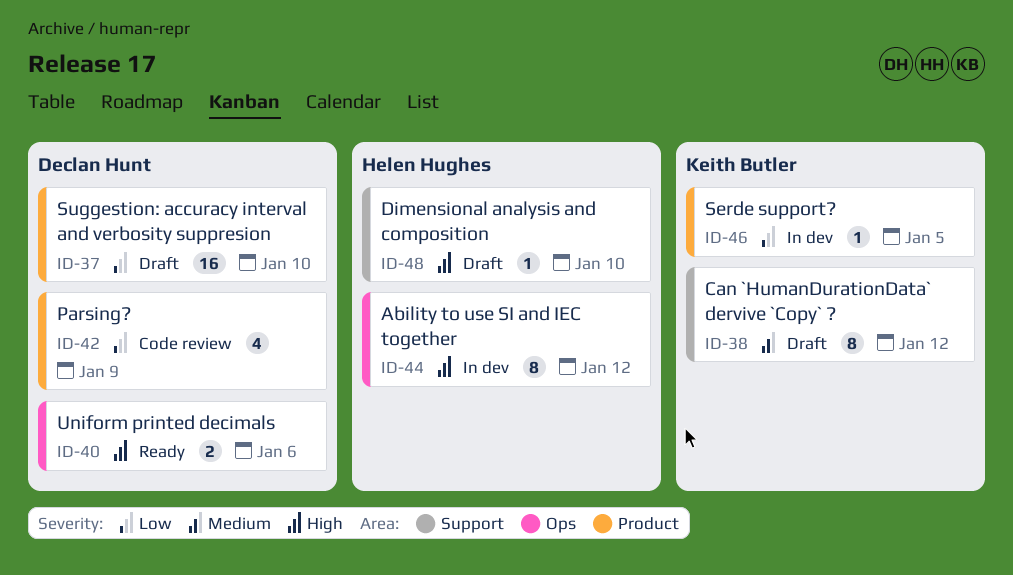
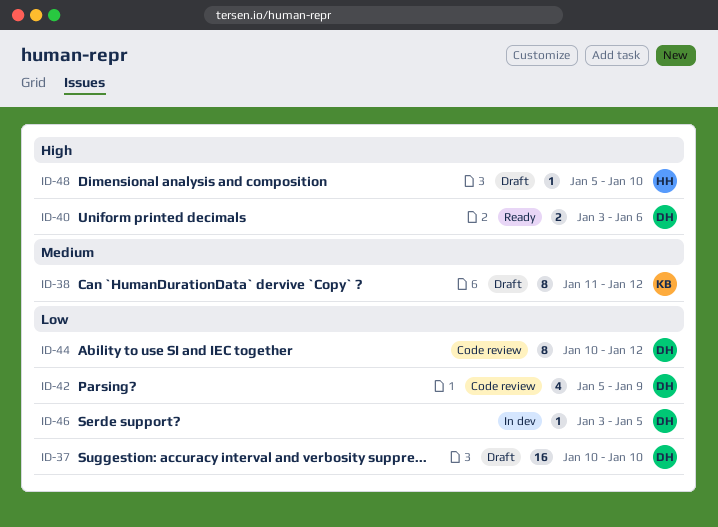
ID-44, status: In dev -> Code review
ID-44, owner: Helen Hughes -> Declan Hunt
ID-44, priority: High -> Low
ID-46, owner: Keith Butler -> Declan Hunt

